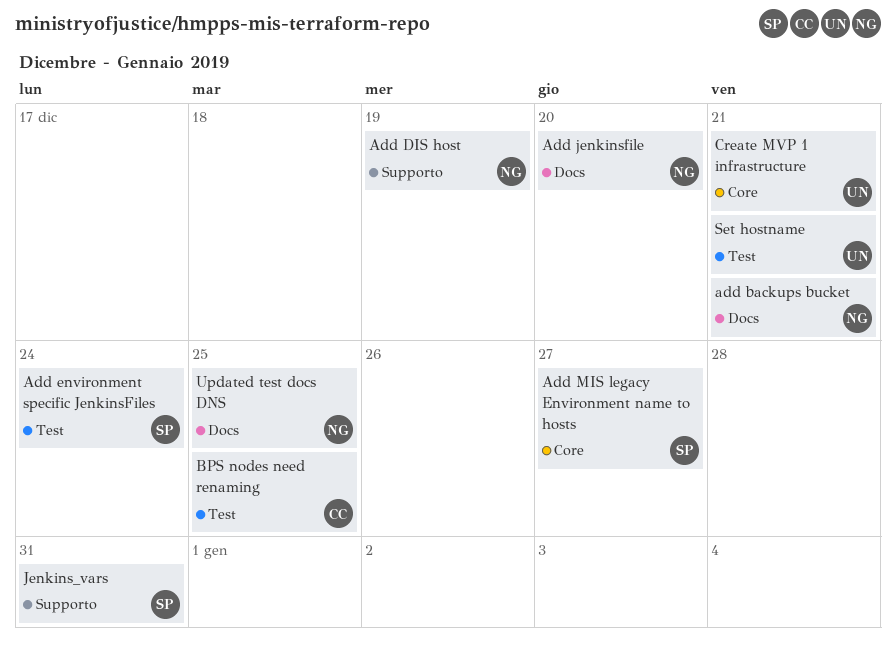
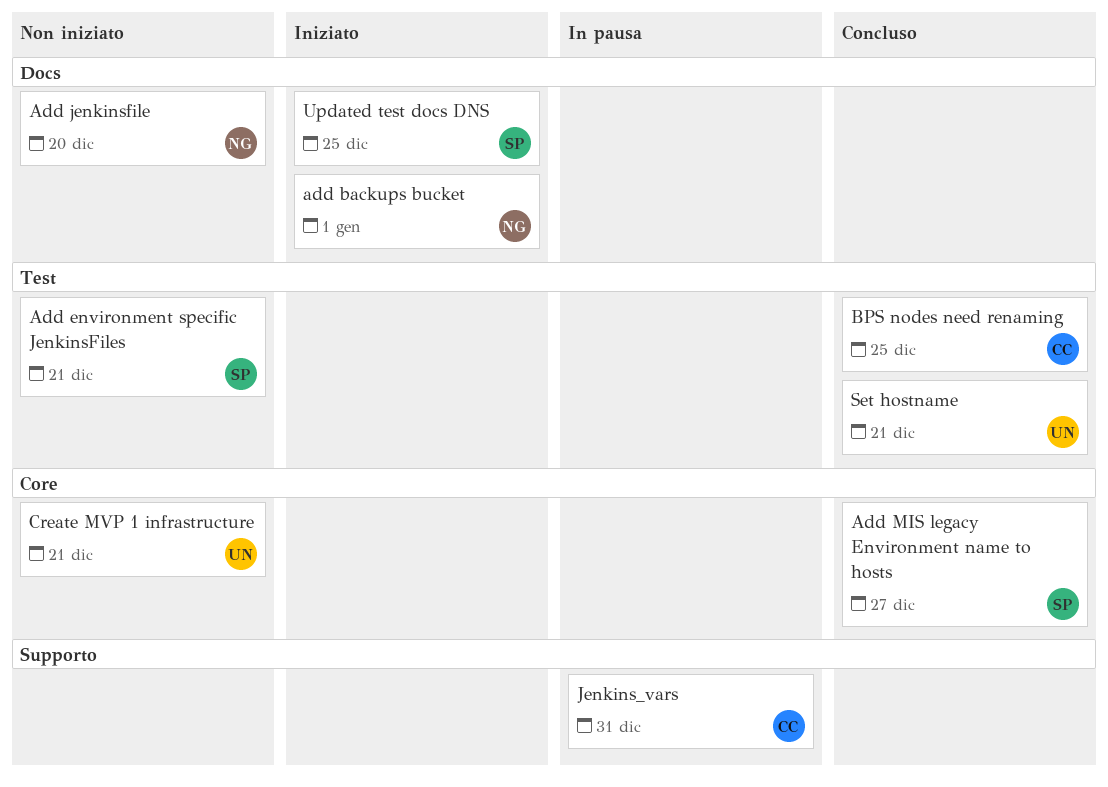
add backups bucket, due: Dec 21 -> Jan 1
Add DIS host: present -> none
Add environment specific JenkinsFiles, due: Dec 24 -> Dec 21
Jenkins_vars, owner: SP -> CC
Updated test docs DNS, owner: NG -> SP

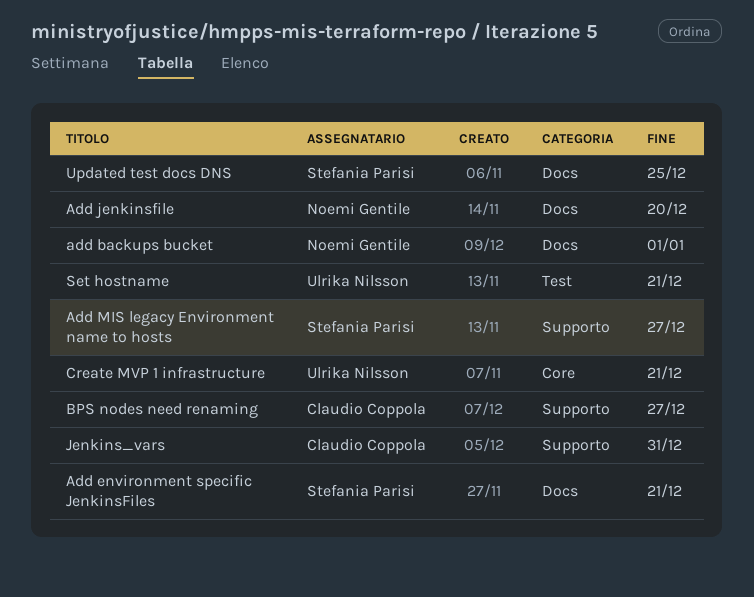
Add environment specific JenkinsFiles, label: Test -> Docs
Add MIS legacy Environment name to hosts, label: Core -> Supporto
BPS nodes need renaming, label: Test -> Supporto
BPS nodes need renaming, due: Dec 25 -> Dec 27

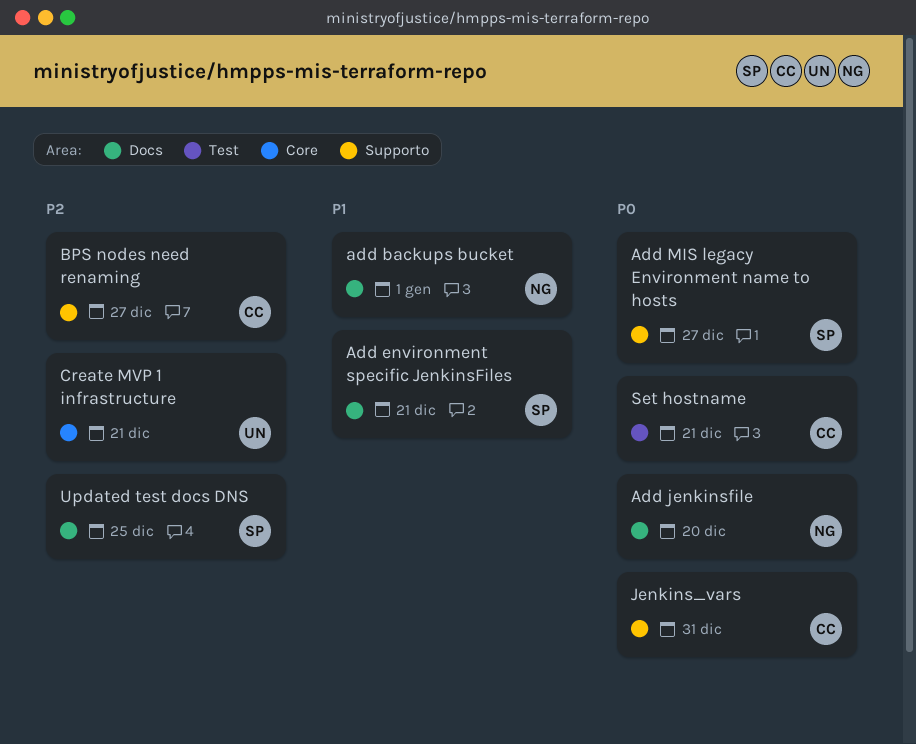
Set hostname, owner: Ulrika Nilsson -> Claudio Coppola

